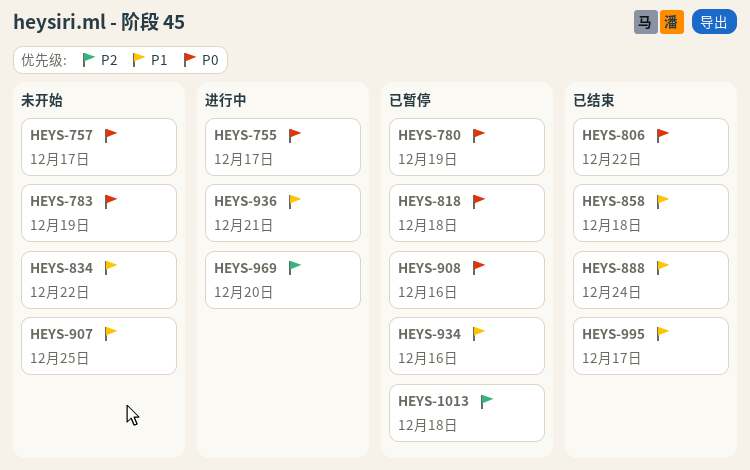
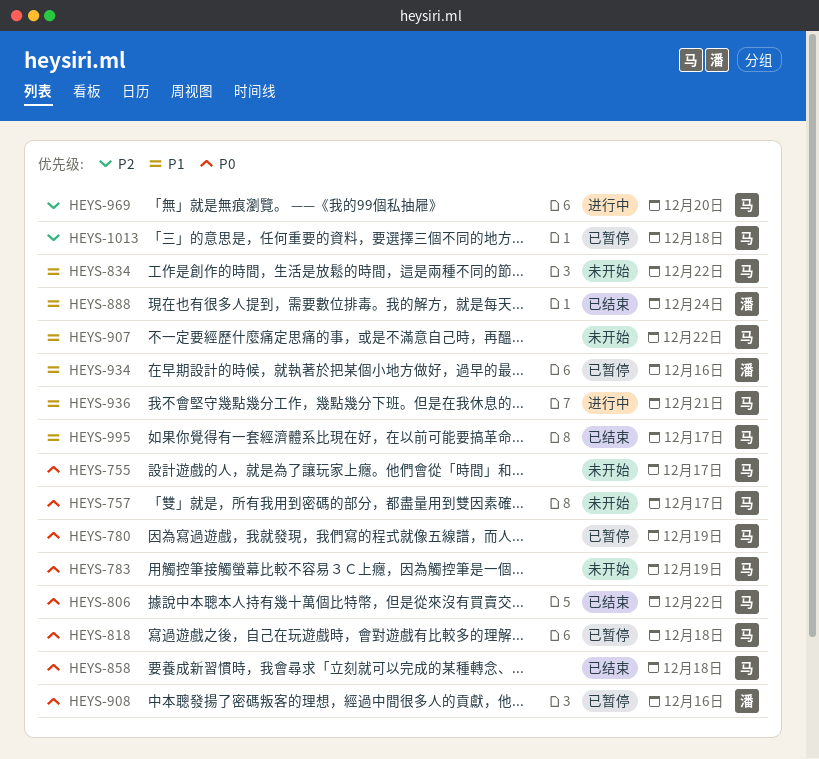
HEYS-755, status: 进行中 -> 未开始
HEYS-858, priority: P1 -> P0
HEYS-907, due: Dec 25 -> Dec 22

